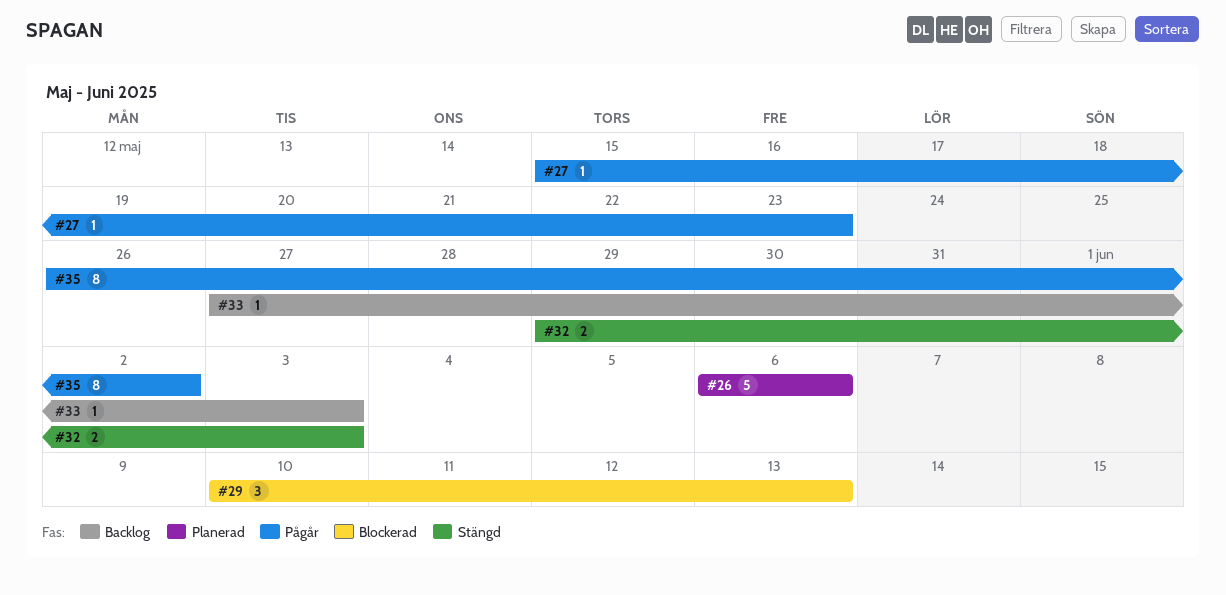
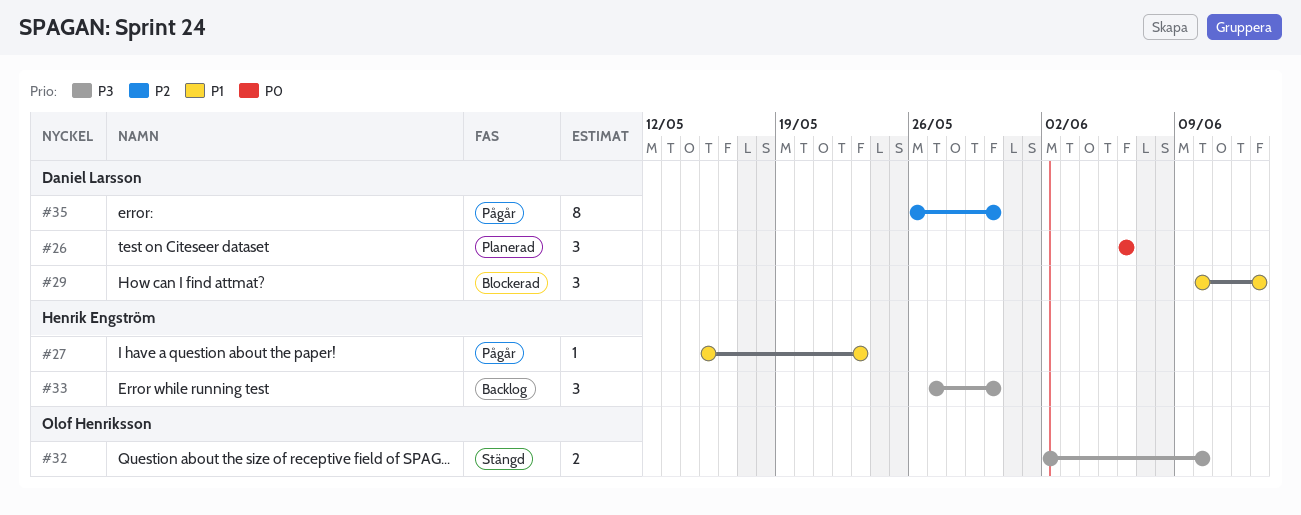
#26, estimate: 5 -> 3
#32, start: May 29 -> Jun 2
#32, due: Jun 3 -> Jun 10
#33, estimate: 1 -> 3
#33, due: Jun 3 -> May 30
#35, due: Jun 2 -> May 30

